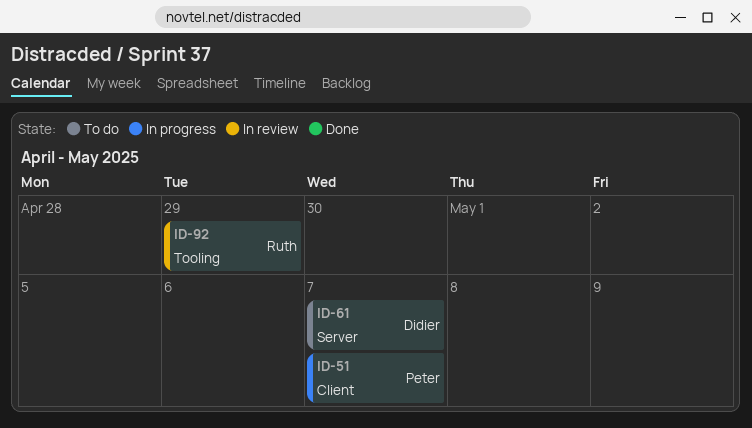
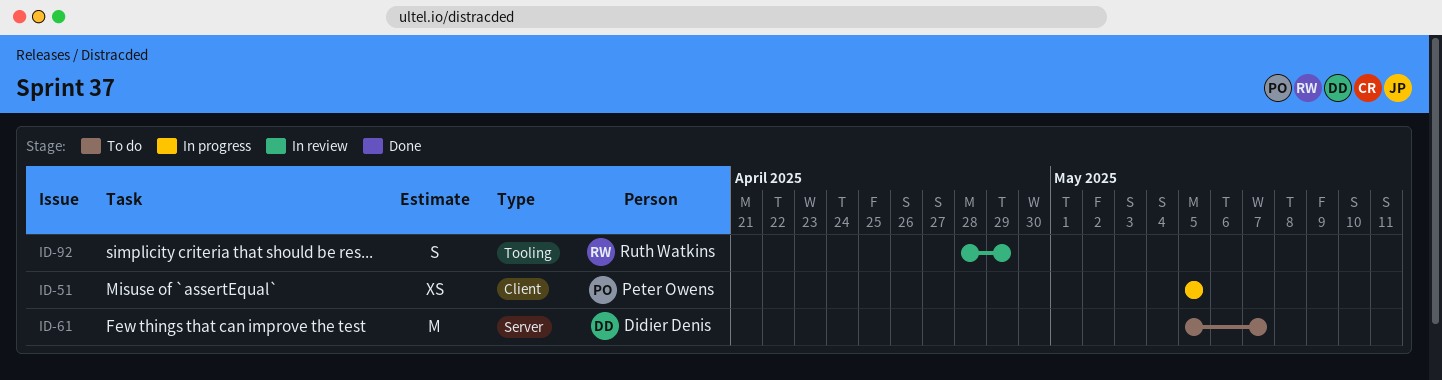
ID-51, due: May 7 -> May 5

